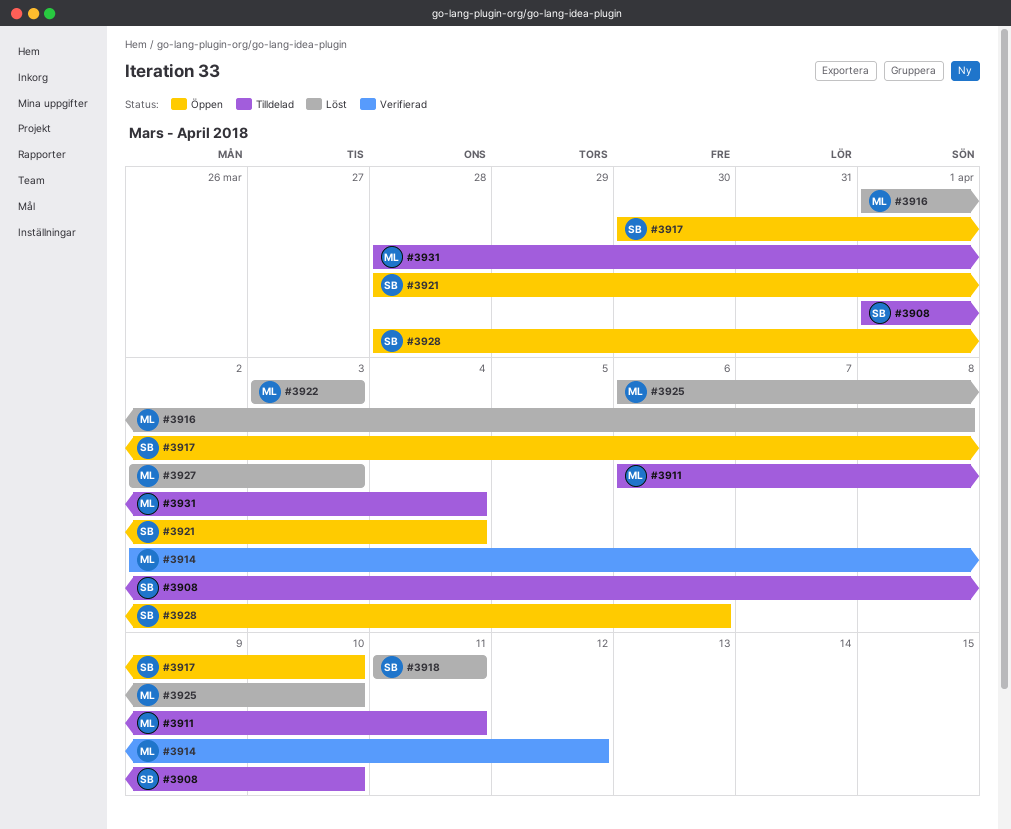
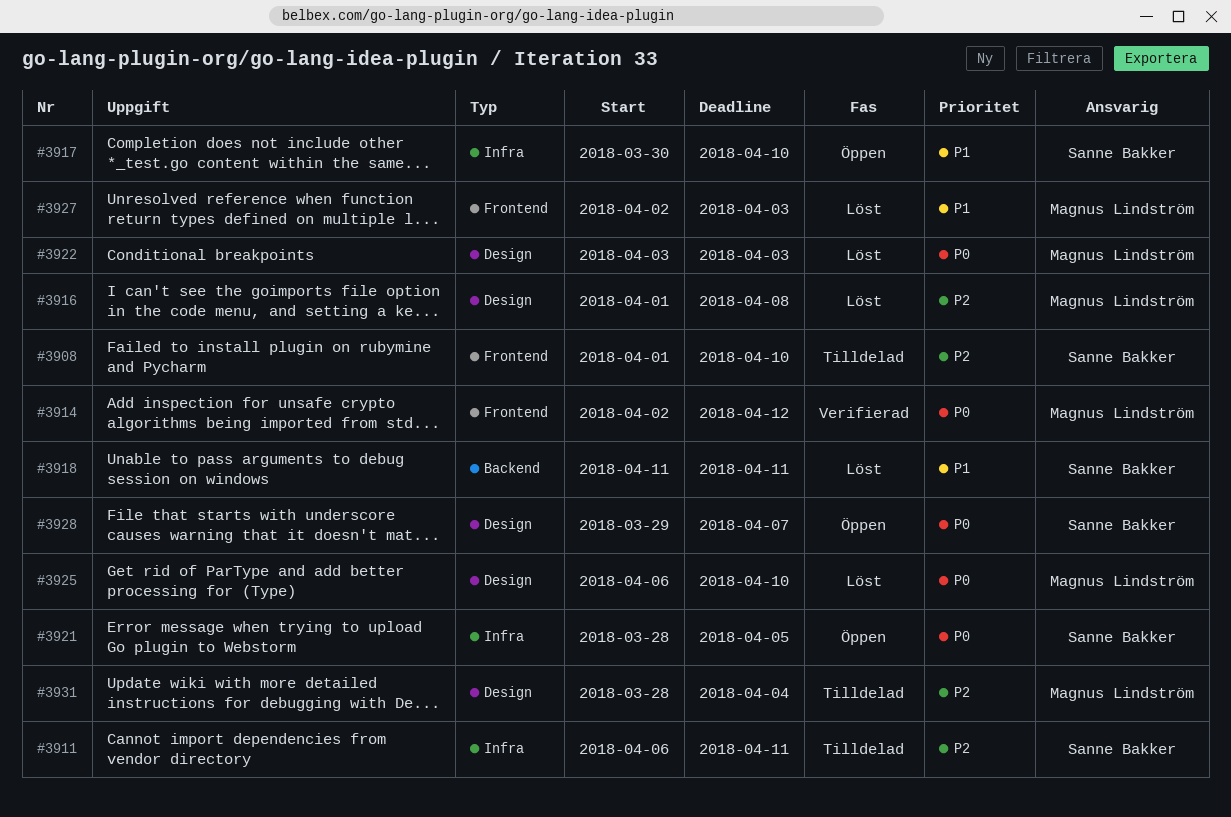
#3911, owner: Magnus Lindström -> Sanne Bakker
#3921, due: Apr 4 -> Apr 5
#3928, start: Mar 28 -> Mar 29
#3928, due: Apr 6 -> Apr 7

